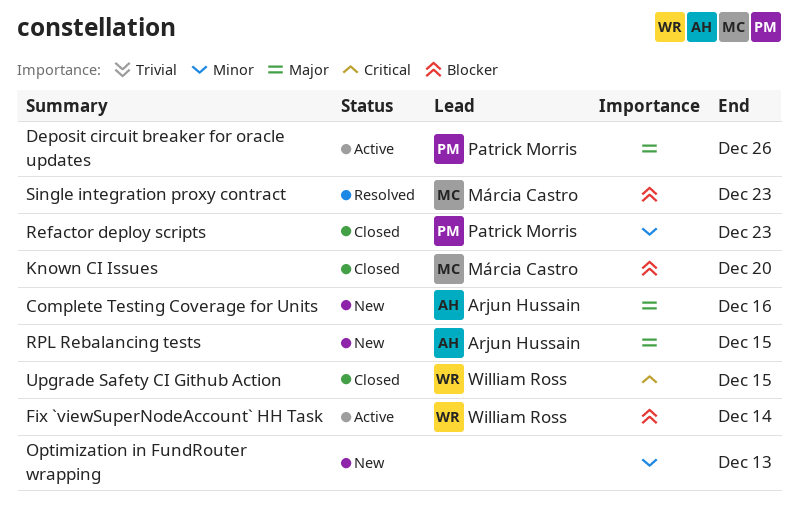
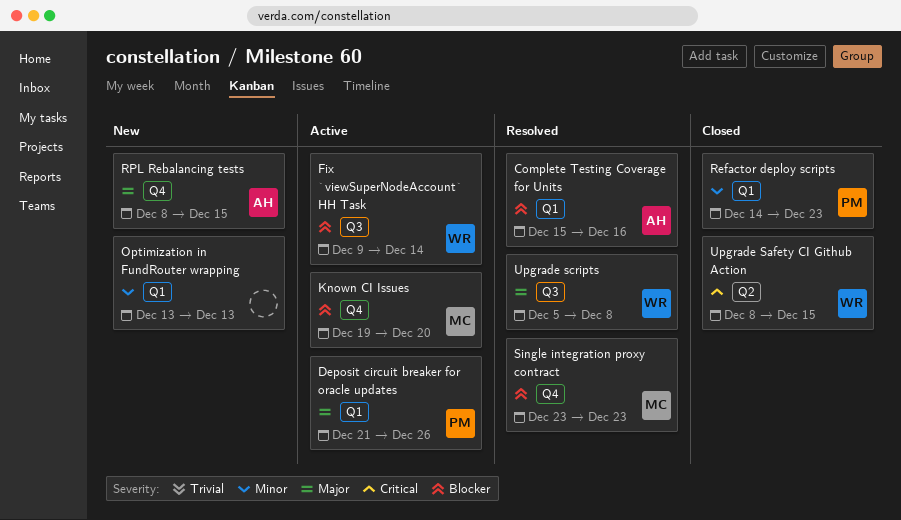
Complete Testing Coverage for Units, status: New -> Resolved
Complete Testing Coverage for Units, priority: Major -> Blocker
Known CI Issues, status: Closed -> Active
Upgrade scripts: none -> present

